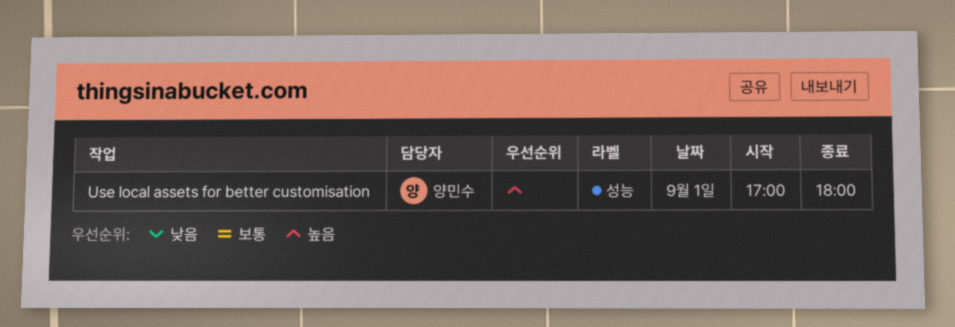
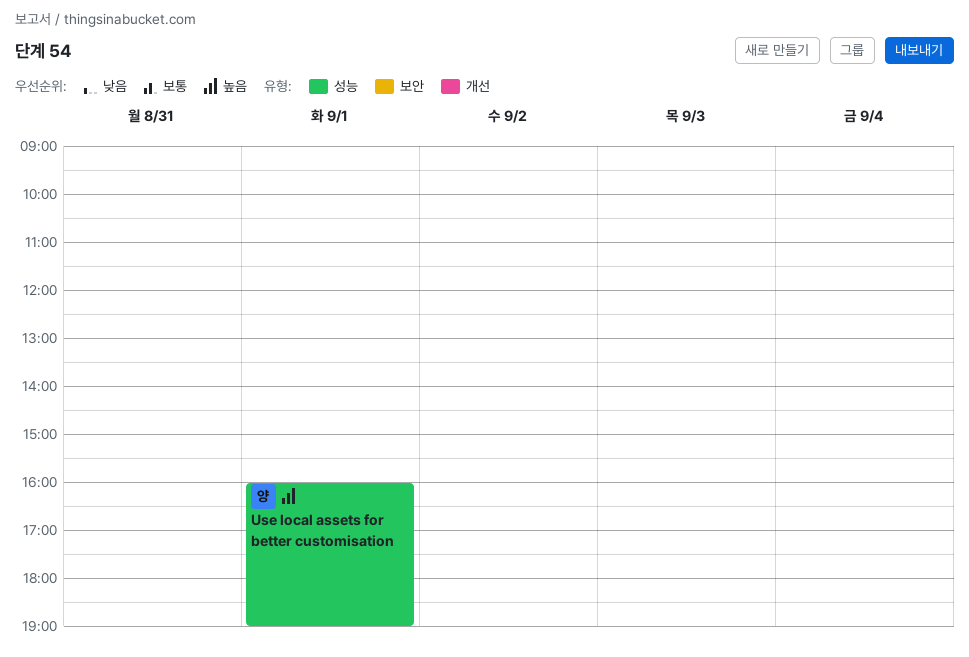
Use local assets for better customisation, begins: 17:00 -> 16:00
Use local assets for better customisation, ends: 18:00 -> 19:00

